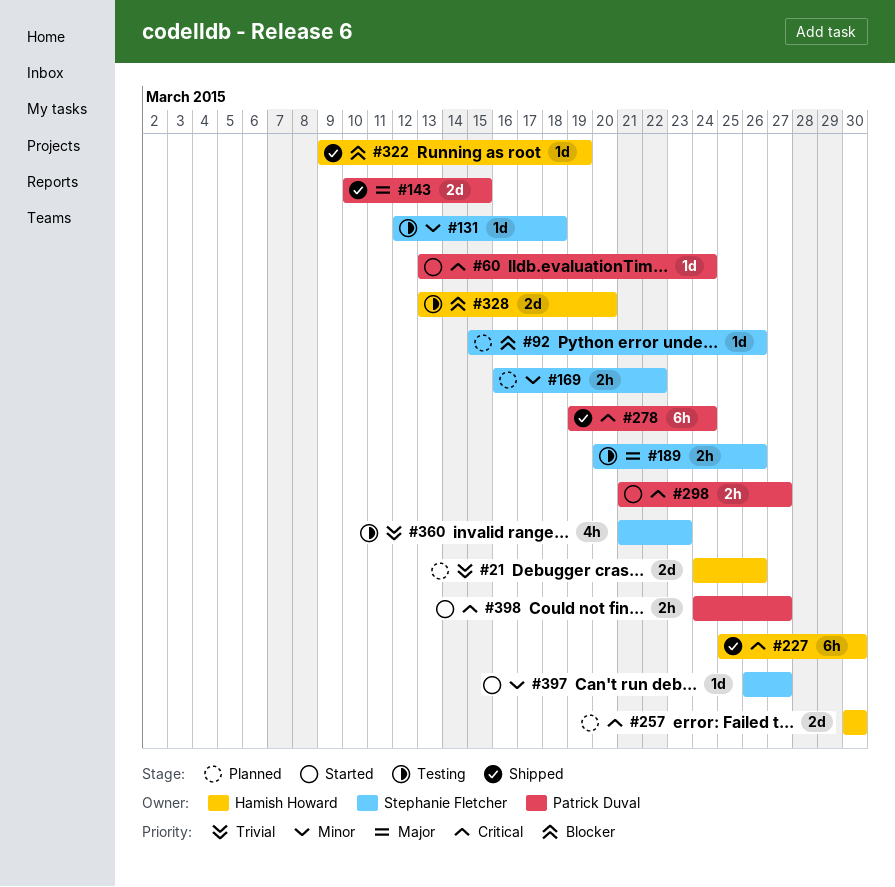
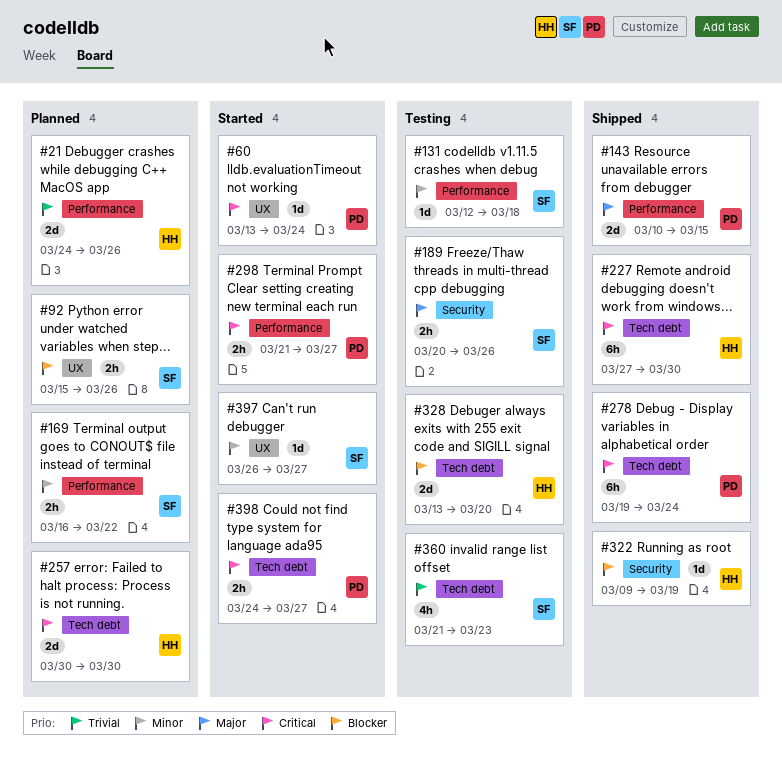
#92, estimate: 1d -> 2h
#227, start: Mar 25 -> Mar 27

